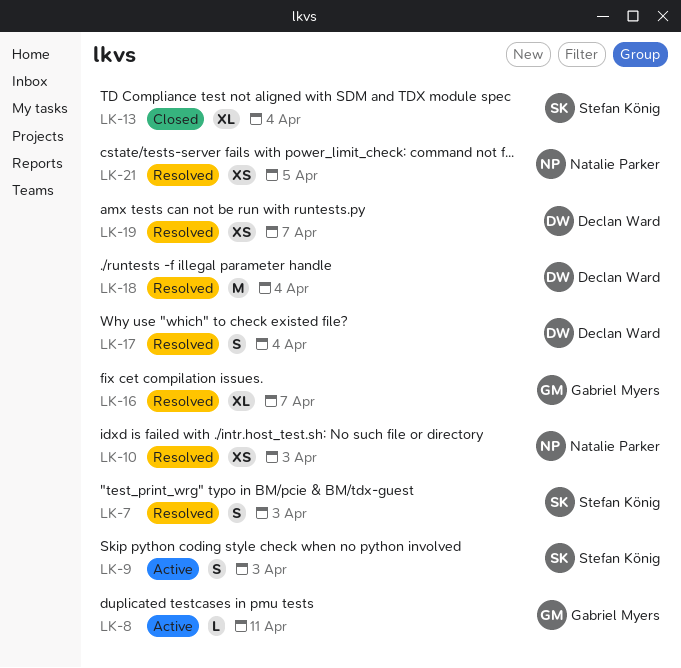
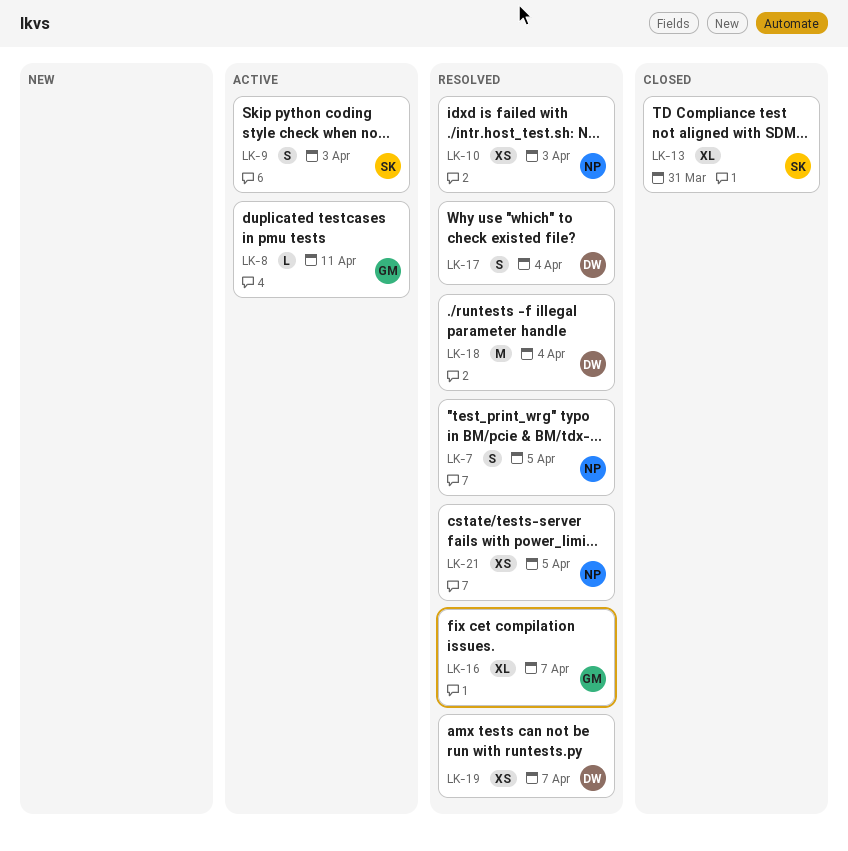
LK-7, owner: Stefan König -> Natalie Parker
LK-7, due: Apr 3 -> Apr 5
LK-13, due: Apr 4 -> Mar 31

